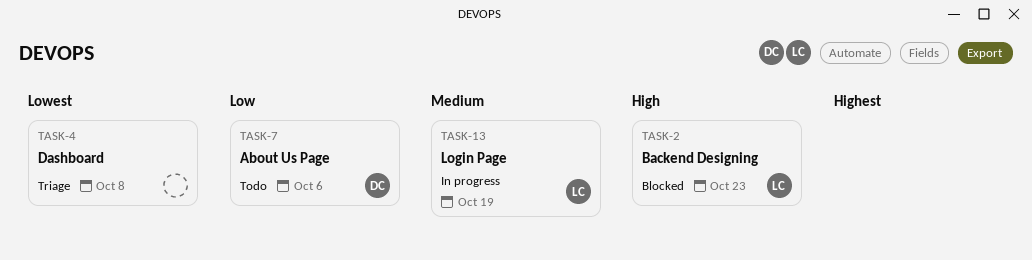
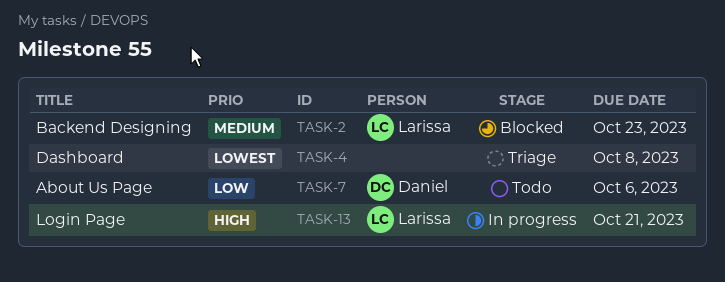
TASK-2, priority: High -> Medium
TASK-13, priority: Medium -> High
TASK-13, due: Oct 19 -> Oct 21

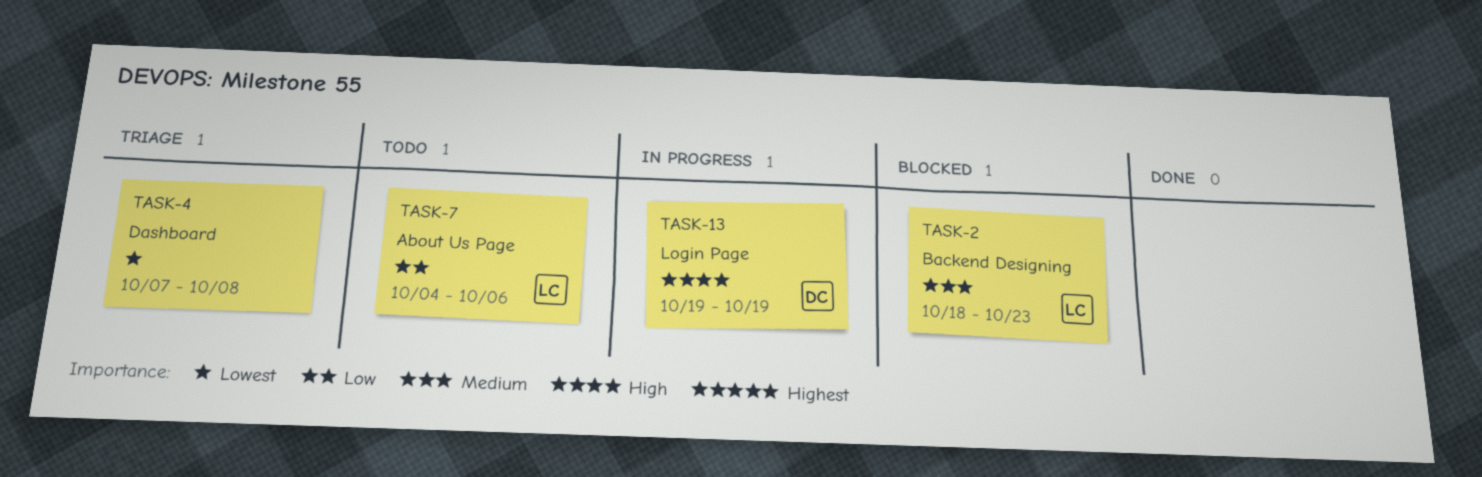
TASK-7, owner: Daniel -> Larissa
TASK-13, owner: Larissa -> Daniel
TASK-13, due: Oct 21 -> Oct 19

